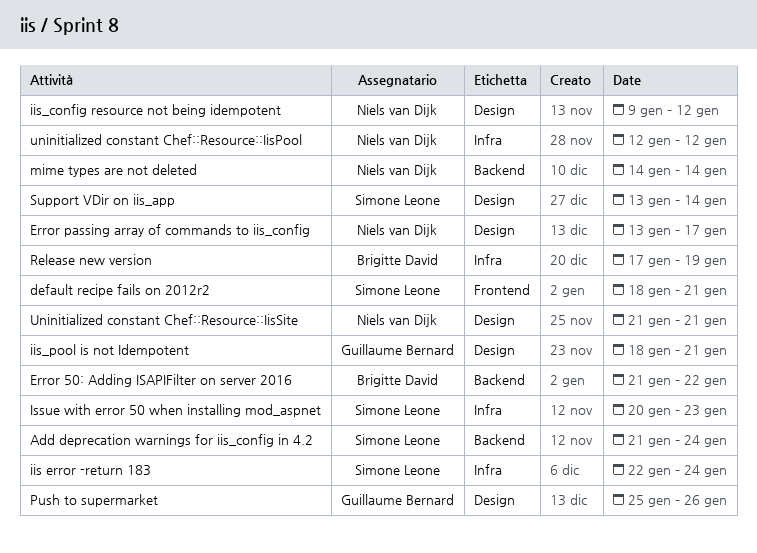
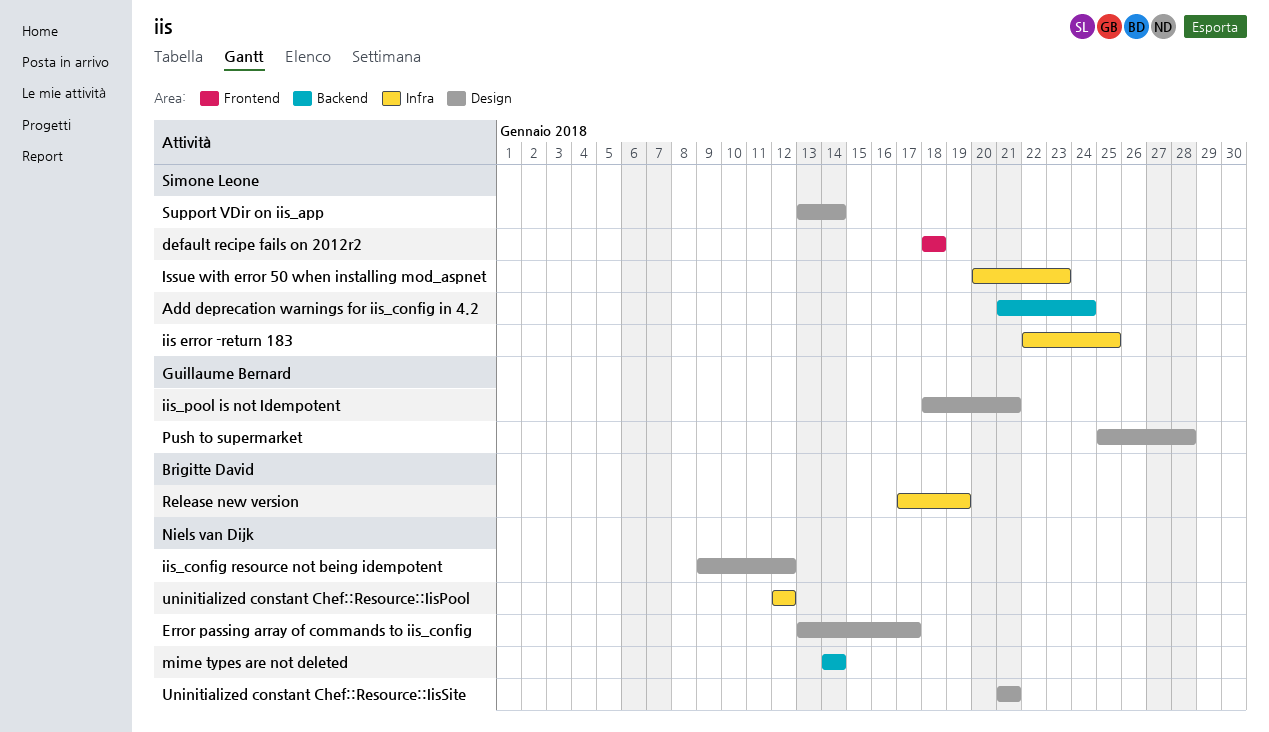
default recipe fails on 2012r2, due: Jan 21 -> Jan 18
Error 50: Adding ISAPIFilter on server 2016: present -> none
iis error -return 183, due: Jan 24 -> Jan 25
Push to supermarket, due: Jan 26 -> Jan 28

